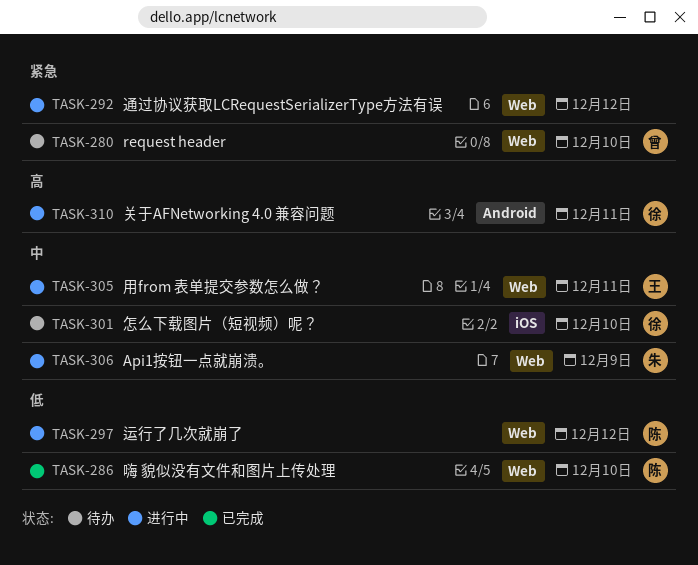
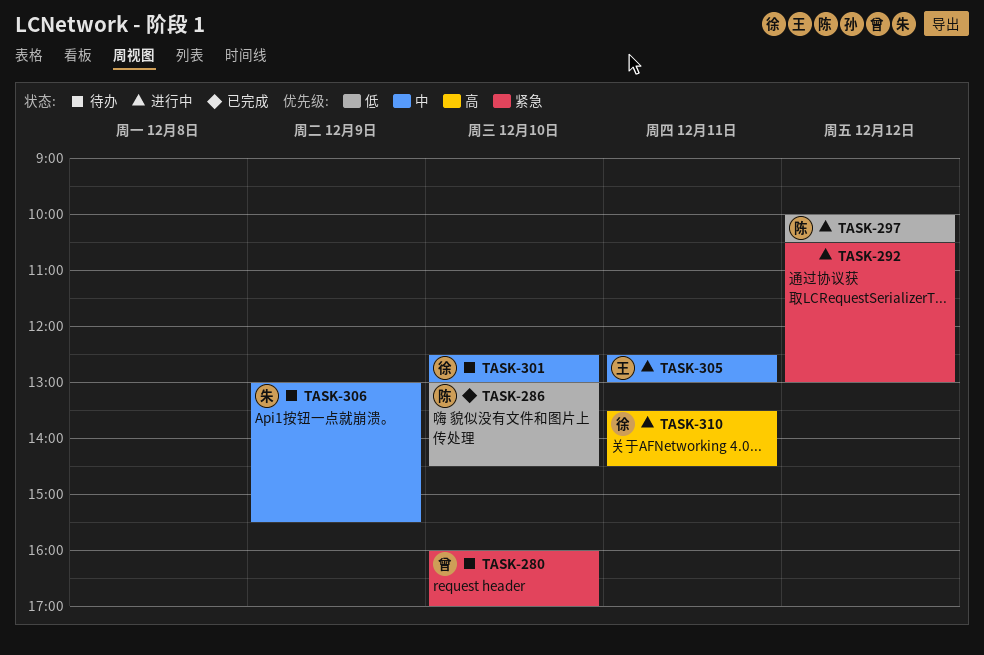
TASK-306, status: 进行中 -> 待办

